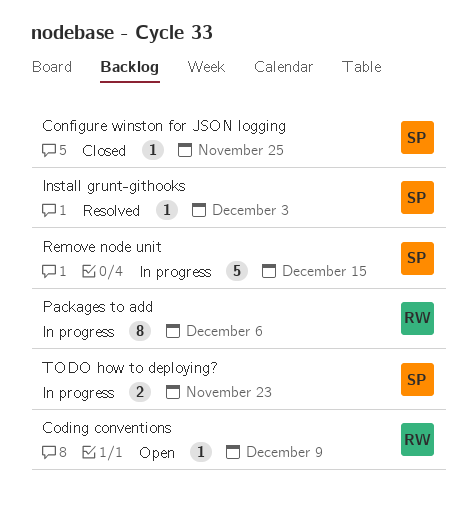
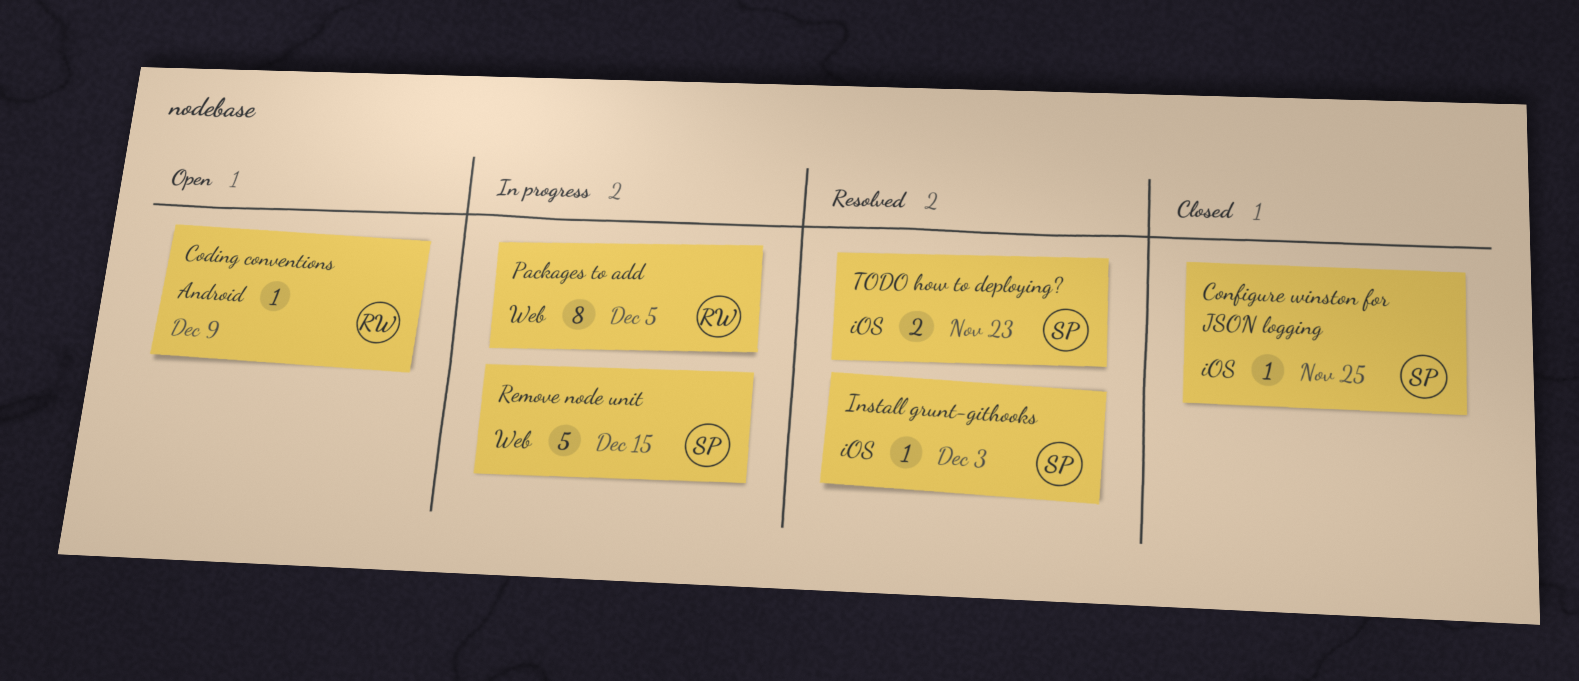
Packages to add, due: Dec 6 -> Dec 5
TODO how to deploying?, status: In progress -> Resolved

